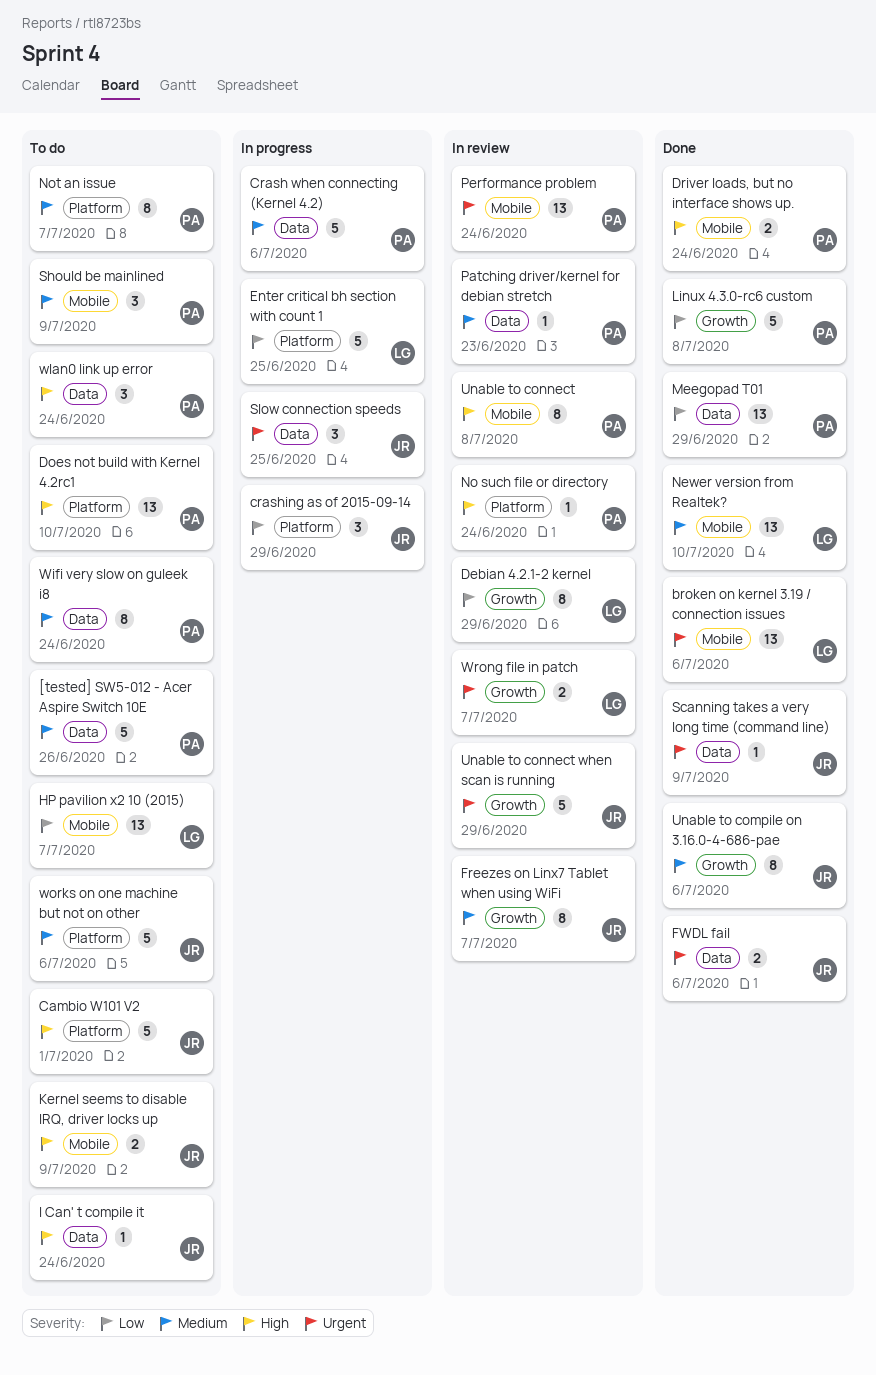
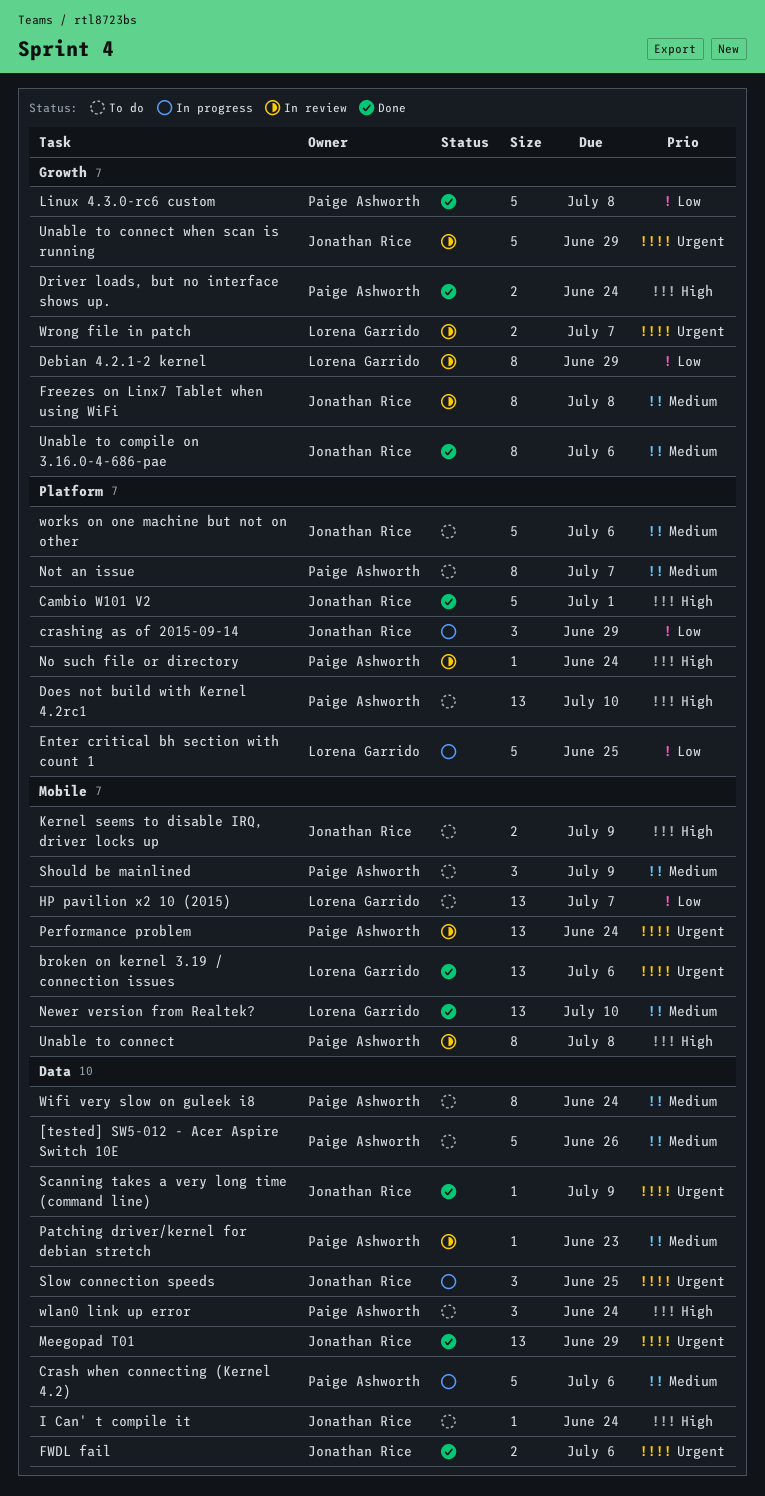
Cambio W101 V2, status: To do -> Done
Driver loads, but no interface shows up., label: Mobile -> Growth
Freezes on Linx7 Tablet when using WiFi, due: Jul 7 -> Jul 8
Meegopad T01, owner: Paige Ashworth -> Jonathan Rice
Meegopad T01, priority: Low -> Urgent

